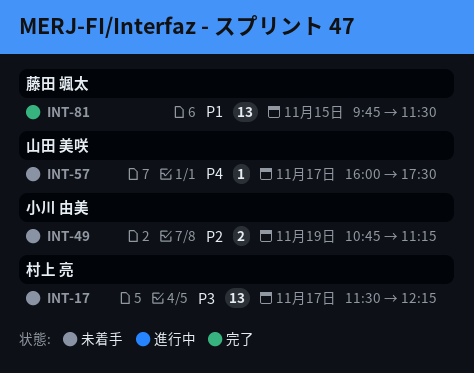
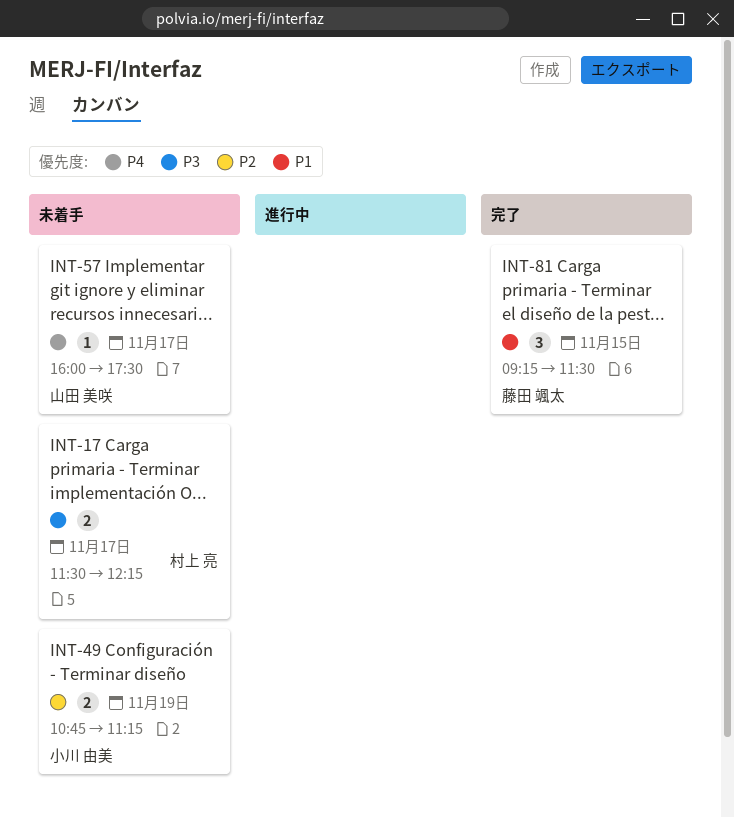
INT-17, estimate: 13 -> 2
INT-81, estimate: 13 -> 3
INT-81, begins: 09:45 -> 09:15

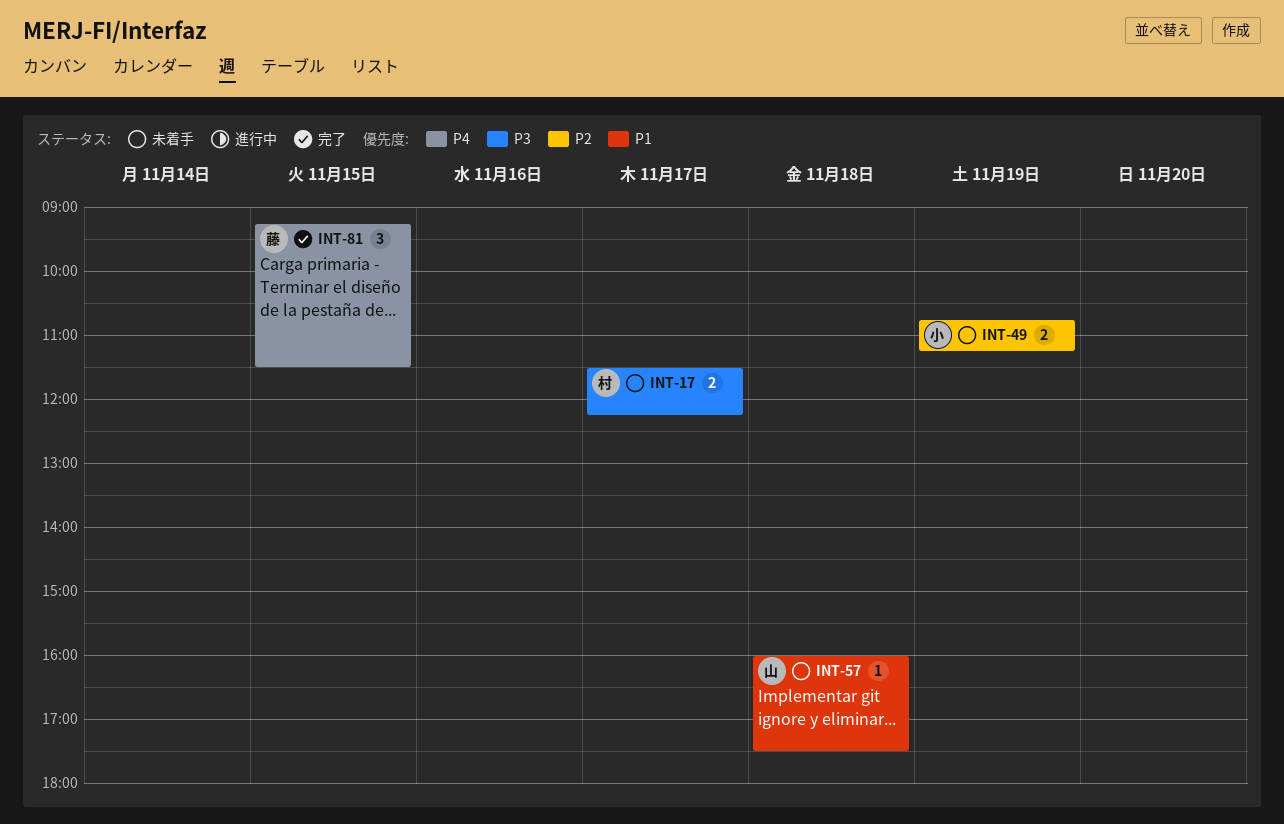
INT-57, priority: P4 -> P1
INT-57, day: Nov 17 -> Nov 18
INT-81, priority: P1 -> P4

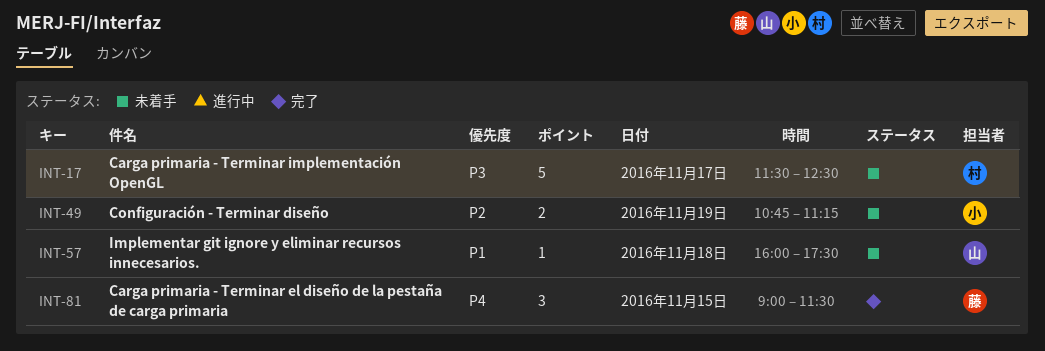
INT-17, estimate: 2 -> 5
INT-17, ends: 12:15 -> 12:30
INT-81, begins: 09:15 -> 09:00

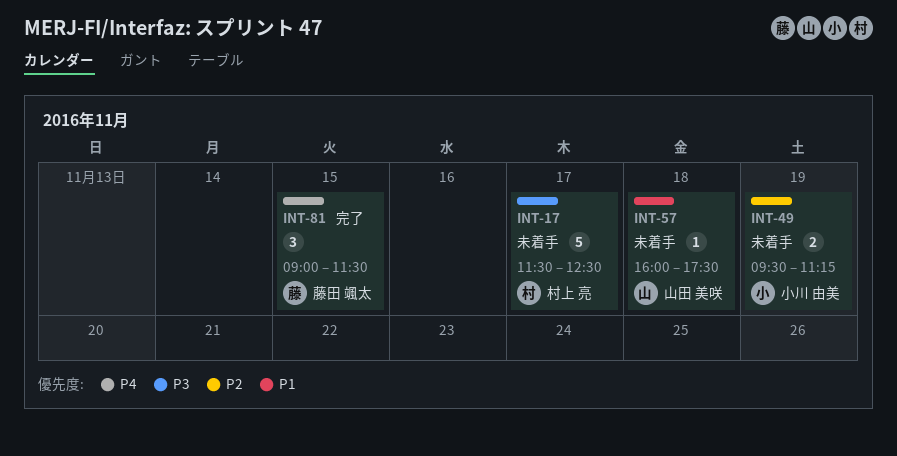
INT-49, begins: 10:45 -> 09:30

